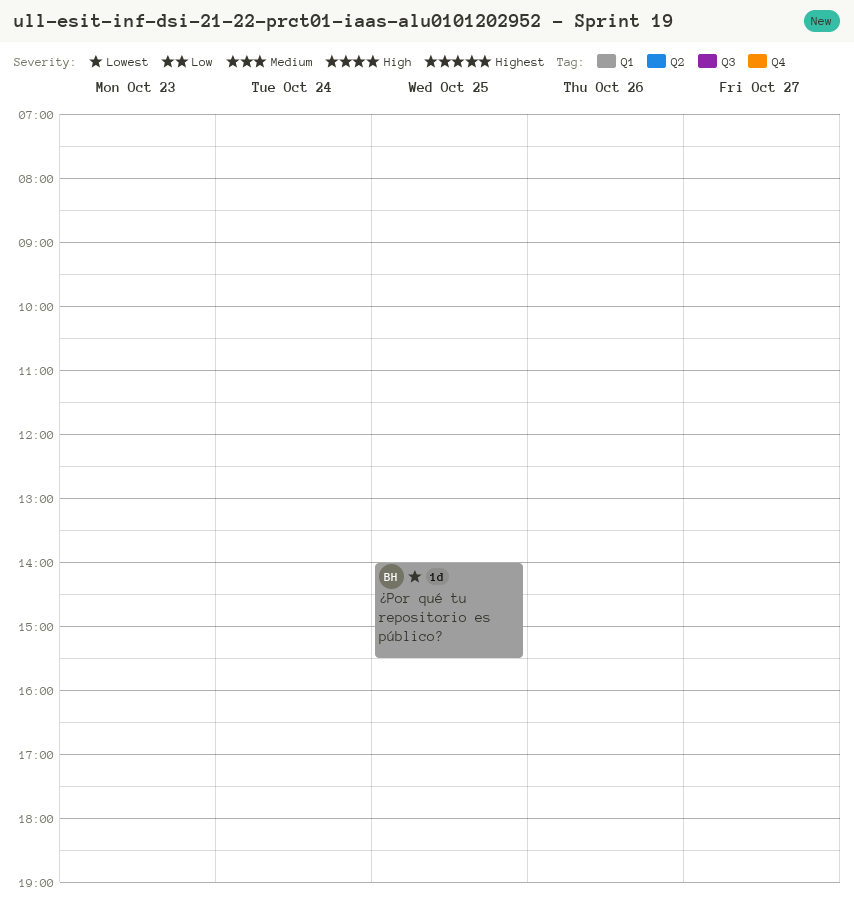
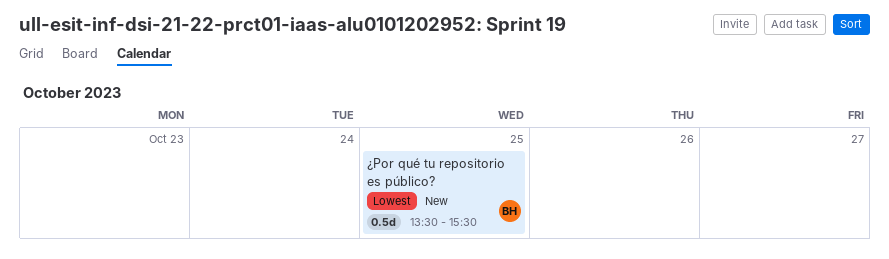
¿Por qué tu repositorio es público?, estimate: 1d -> 0.5d
¿Por qué tu repositorio es público?, begins: 14:00 -> 13:30

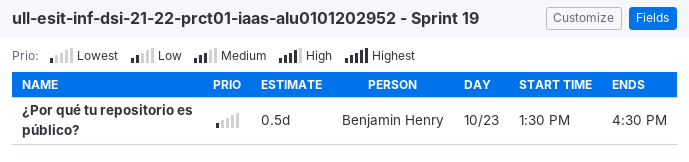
¿Por qué tu repositorio es público?, day: Oct 25 -> Oct 23
¿Por qué tu repositorio es público?, ends: 15:30 -> 16:30

